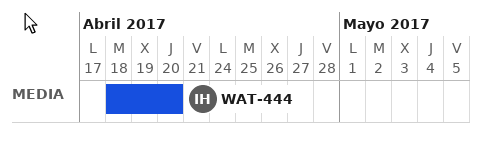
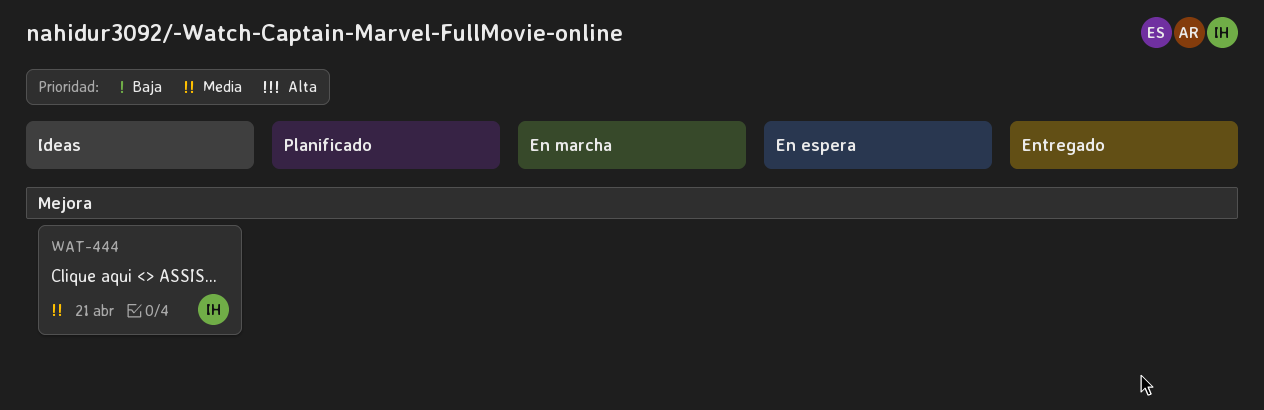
WAT-444, due: Apr 20 -> Apr 21

